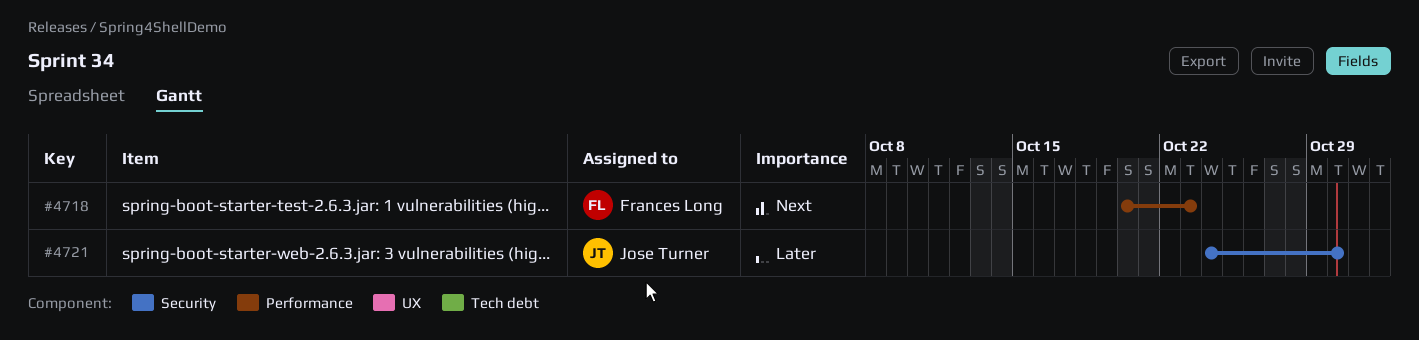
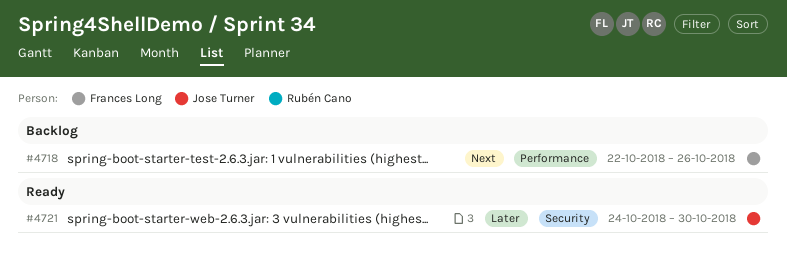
#4718, start: Oct 20 -> Oct 22
#4718, due: Oct 23 -> Oct 26

